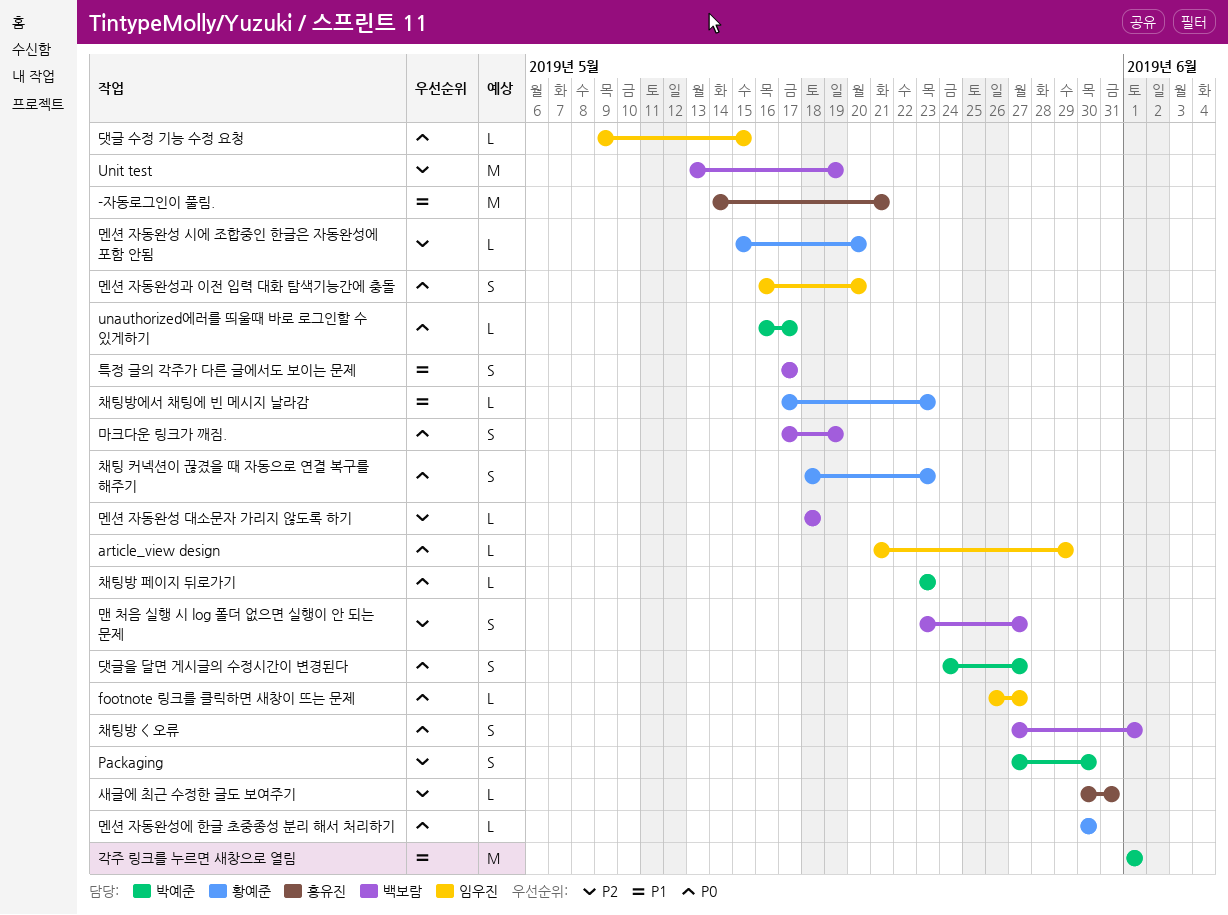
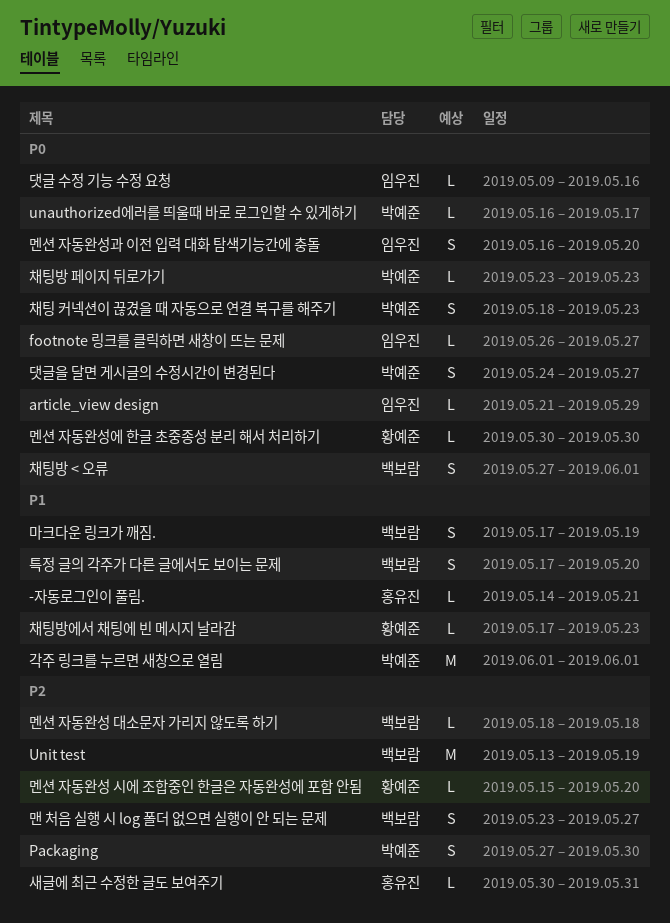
-자동로그인이 풀림., estimate: M -> L
댓글 수정 기능 수정 요청, due: May 15 -> May 16
마크다운 링크가 깨짐., priority: P0 -> P1
채팅 커넥션이 끊겼을 때 자동으로 연결 복구를 해주기, owner: 황예준 -> 박예준
특정 글의 각주가 다른 글에서도 보이는 문제, due: May 17 -> May 20

